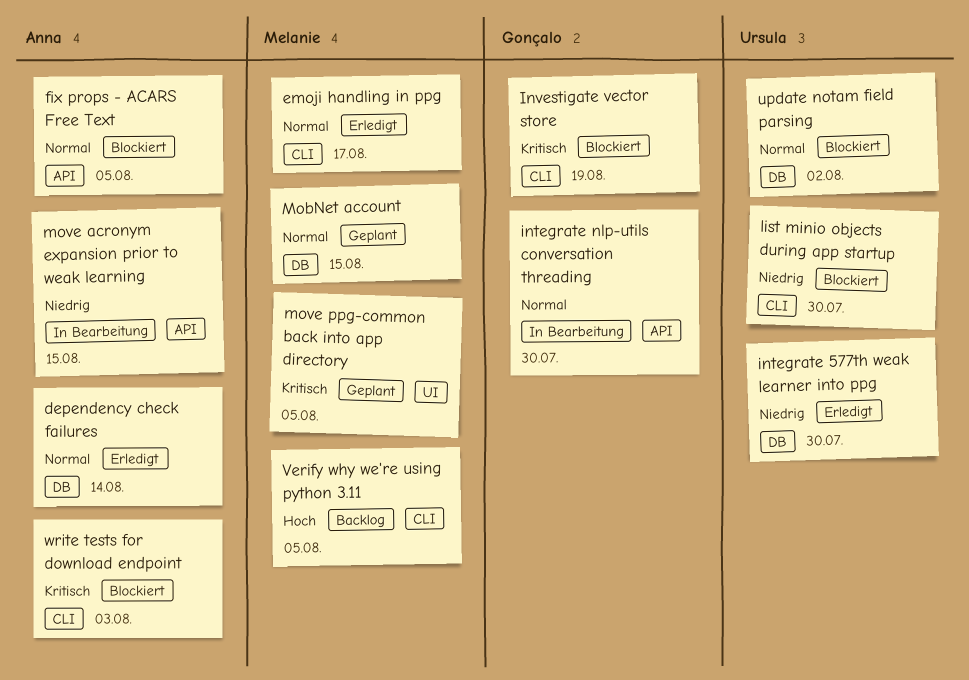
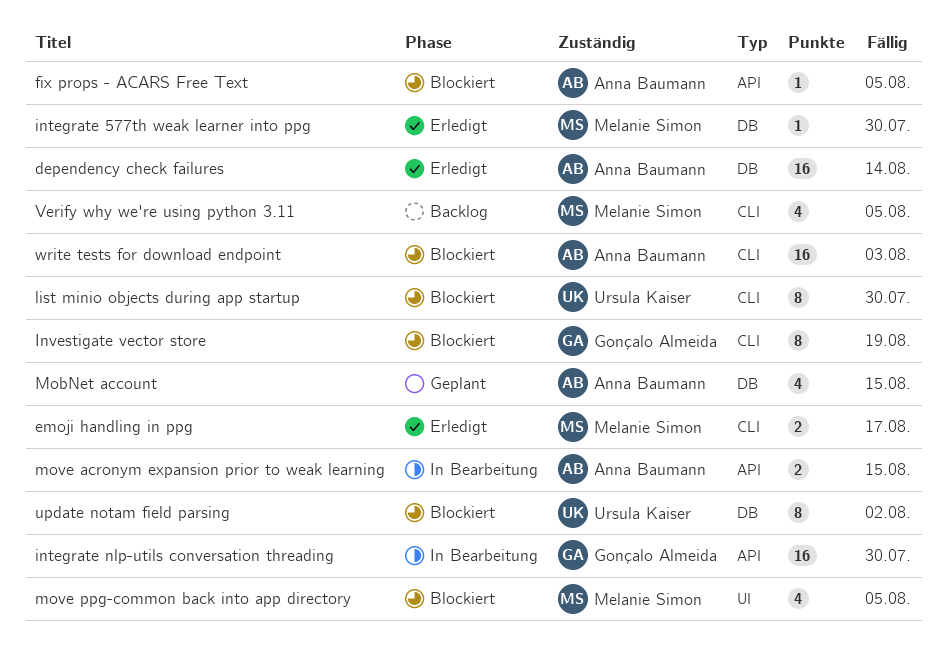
integrate 577th weak learner into ppg, owner: Ursula Kaiser -> Melanie Simon
MobNet account, owner: Melanie Simon -> Anna Baumann
move ppg-common back into app directory, status: Geplant -> Blockiert

